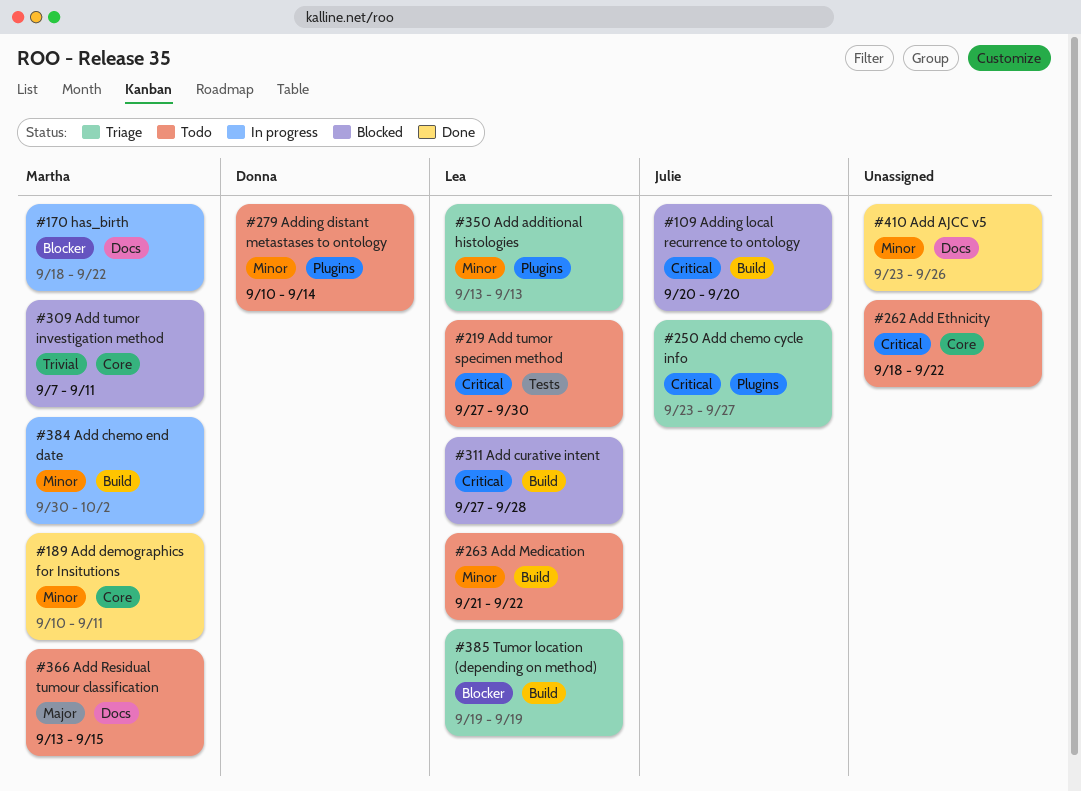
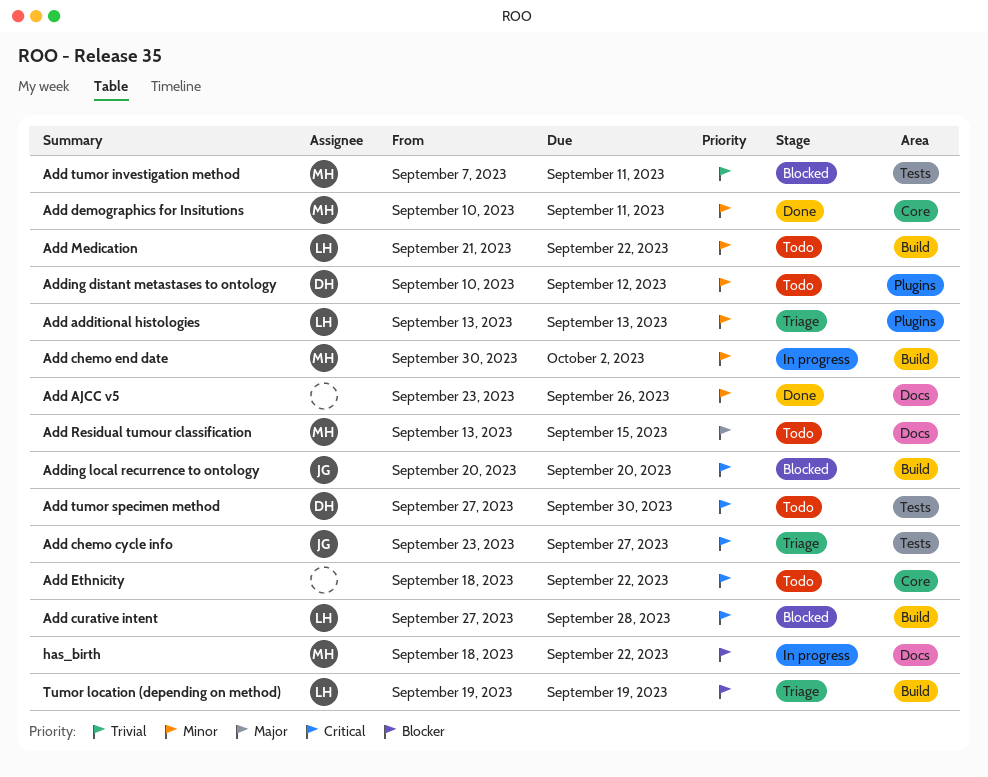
Add chemo cycle info, label: Plugins -> Tests
Add tumor investigation method, label: Core -> Tests
Add tumor specimen method, owner: Lea -> Donna
Adding distant metastases to ontology, due: Sep 14 -> Sep 12

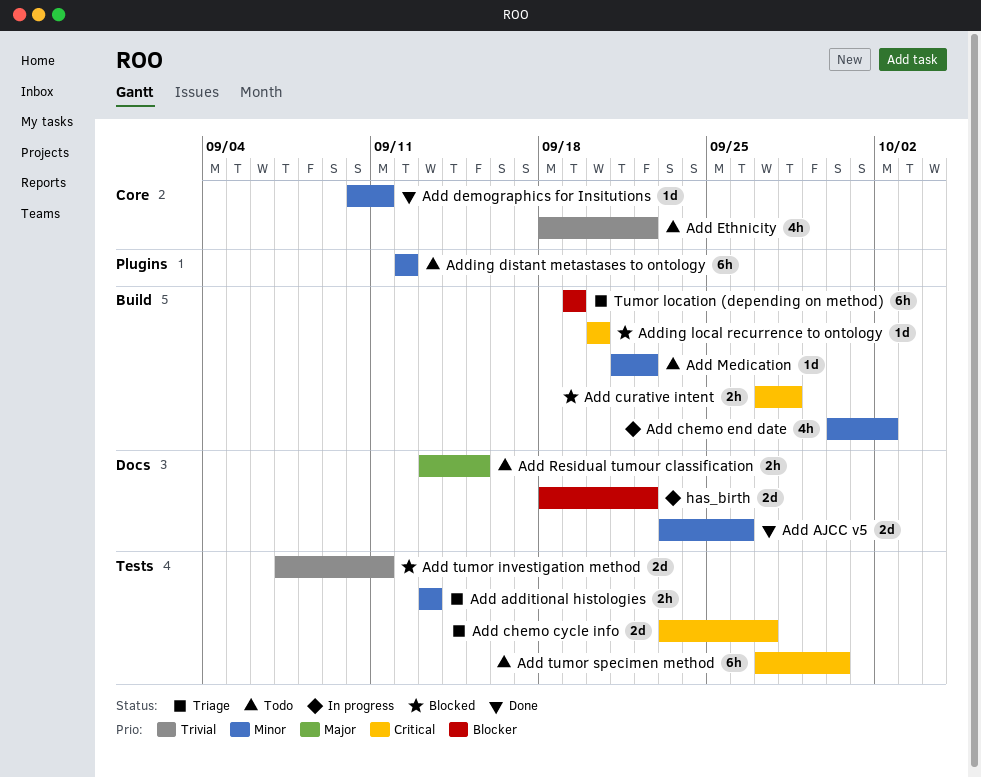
Add additional histologies, label: Plugins -> Tests
Add Ethnicity, priority: Critical -> Trivial
Adding distant metastases to ontology, start: Sep 10 -> Sep 12

